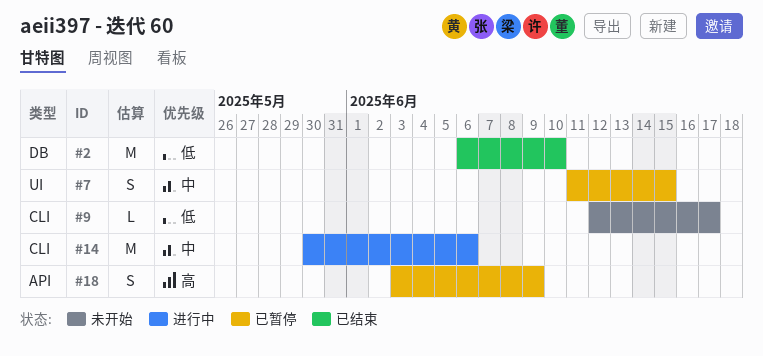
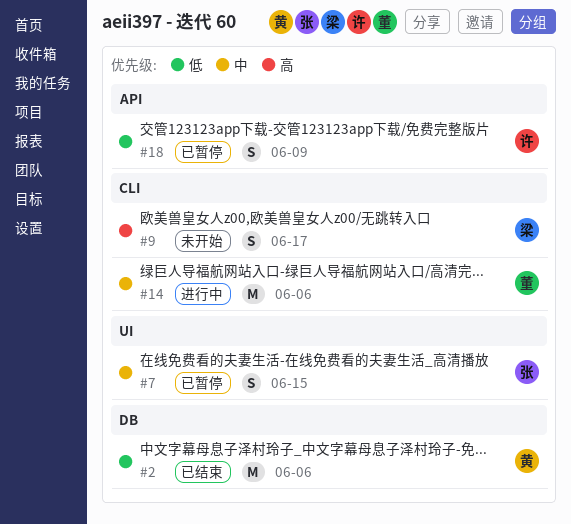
#2, due: Jun 10 -> Jun 6
#9, priority: 低 -> 高
#9, estimate: L -> S
#18, priority: 高 -> 低

